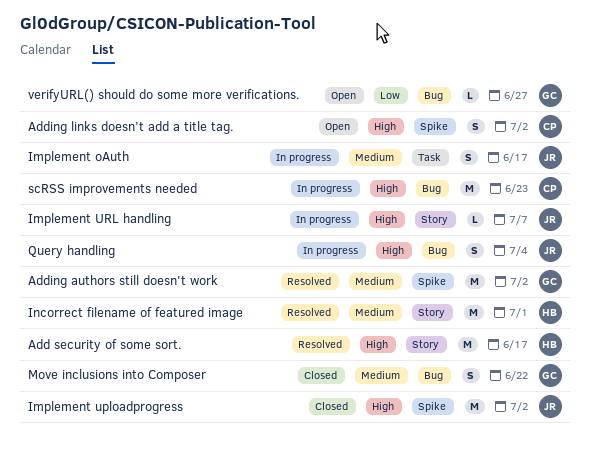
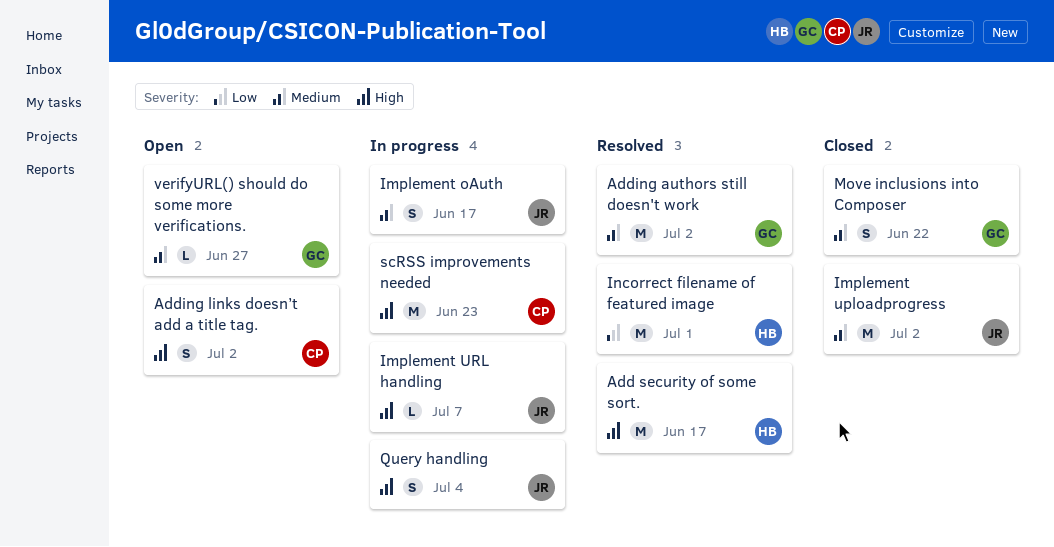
Implement uploadprogress, priority: High -> Medium
Incorrect filename of featured image, priority: Medium -> Low
verifyURL() should do some more verifications., priority: Low -> Medium

